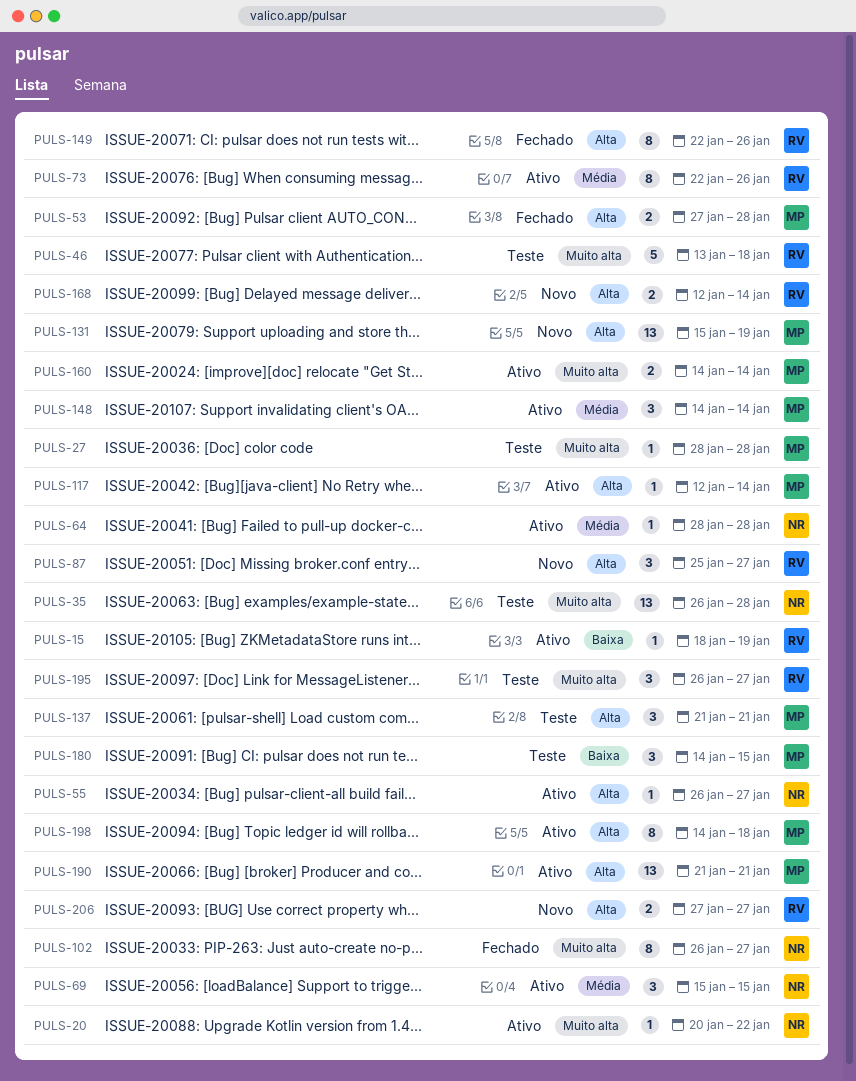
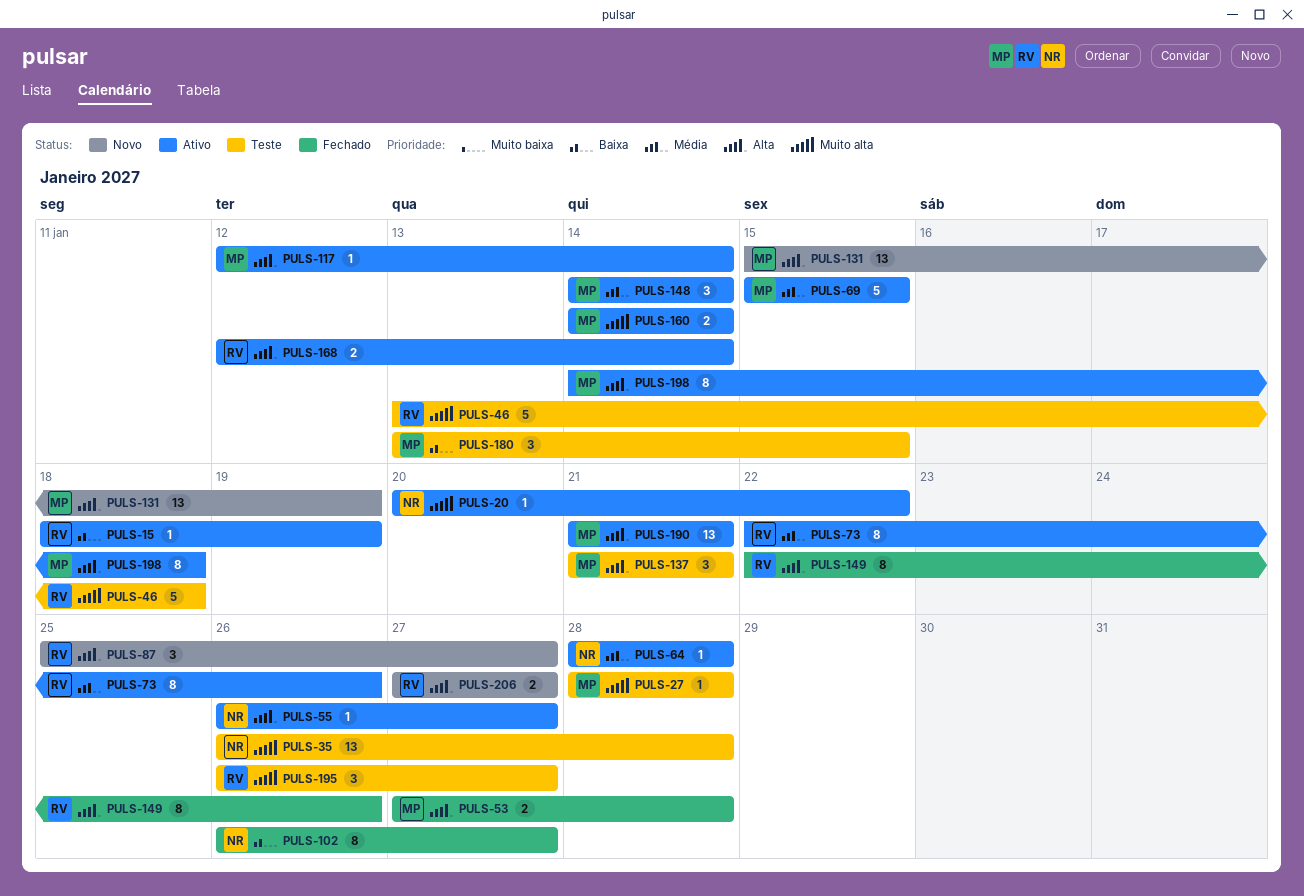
PULS-69, owner: NR -> MP
PULS-69, estimate: 3 -> 5
PULS-102, priority: Muito alta -> Baixa
PULS-168, status: Novo -> Ativo
PULS-180, start: Jan 14 -> Jan 13

